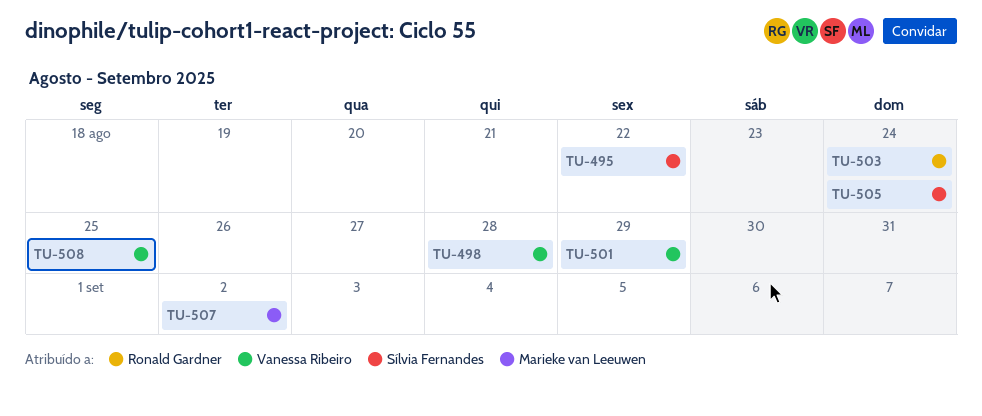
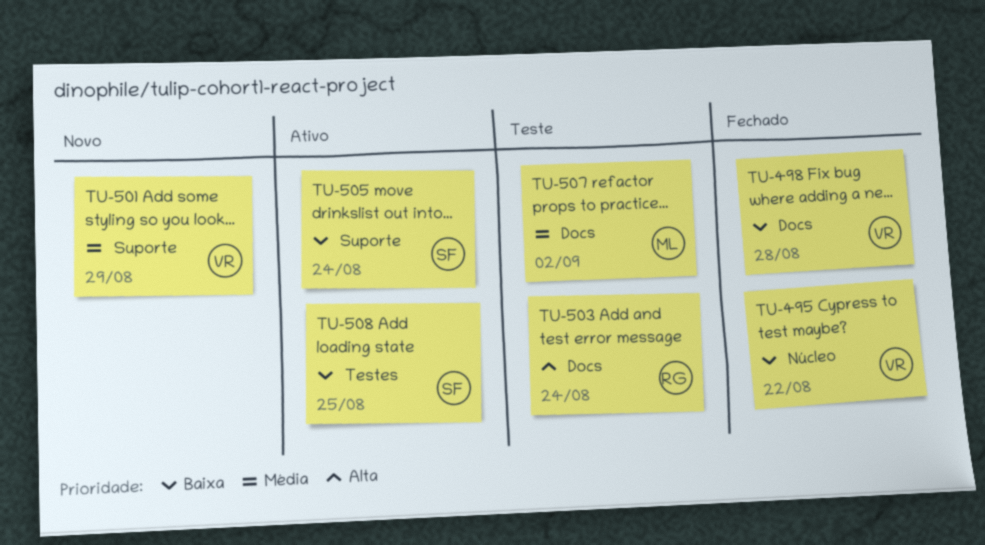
TU-495, owner: Sílvia Fernandes -> Vanessa Ribeiro
TU-508, owner: Vanessa Ribeiro -> Sílvia Fernandes

